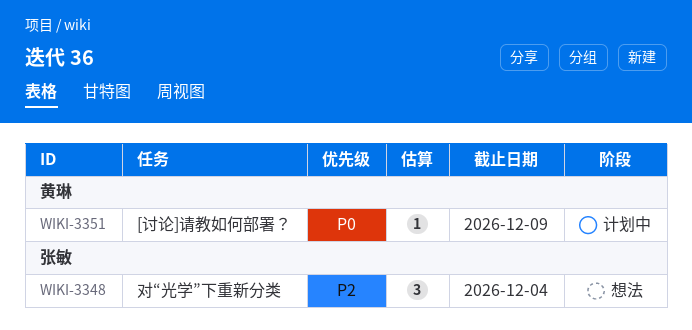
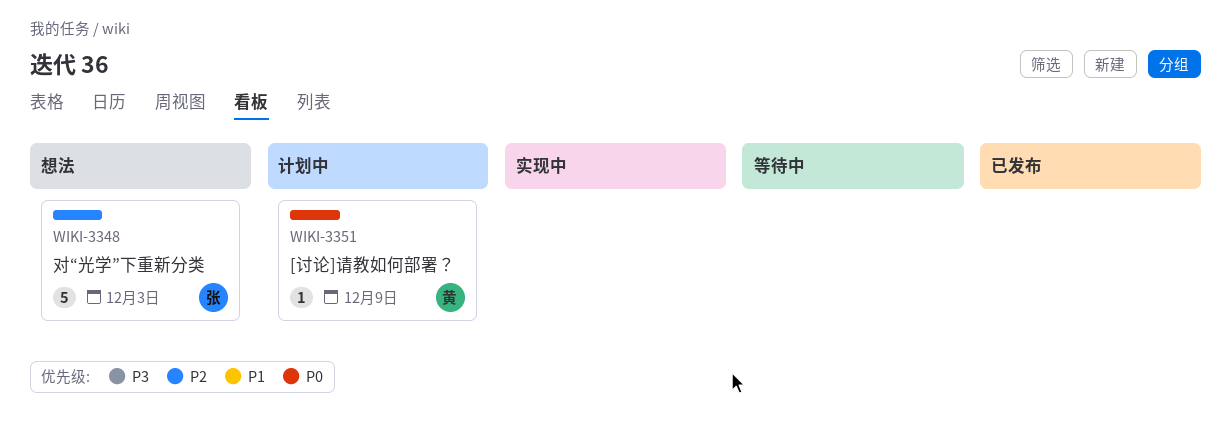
WIKI-3348, estimate: 3 -> 5
WIKI-3348, due: Dec 4 -> Dec 3

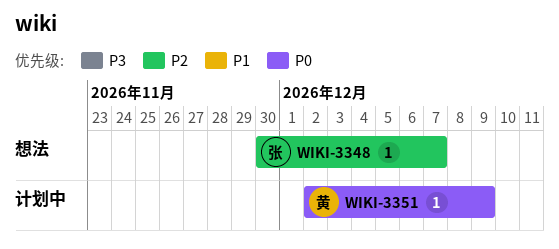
WIKI-3348, estimate: 5 -> 1
WIKI-3348, due: Dec 3 -> Dec 7

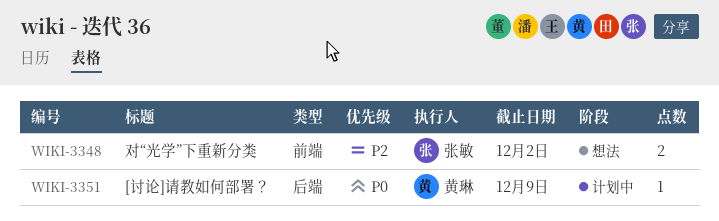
WIKI-3348, estimate: 1 -> 2
WIKI-3348, due: Dec 7 -> Dec 2

